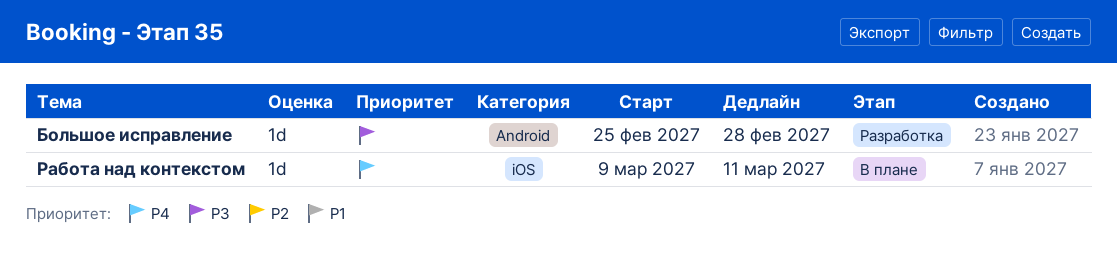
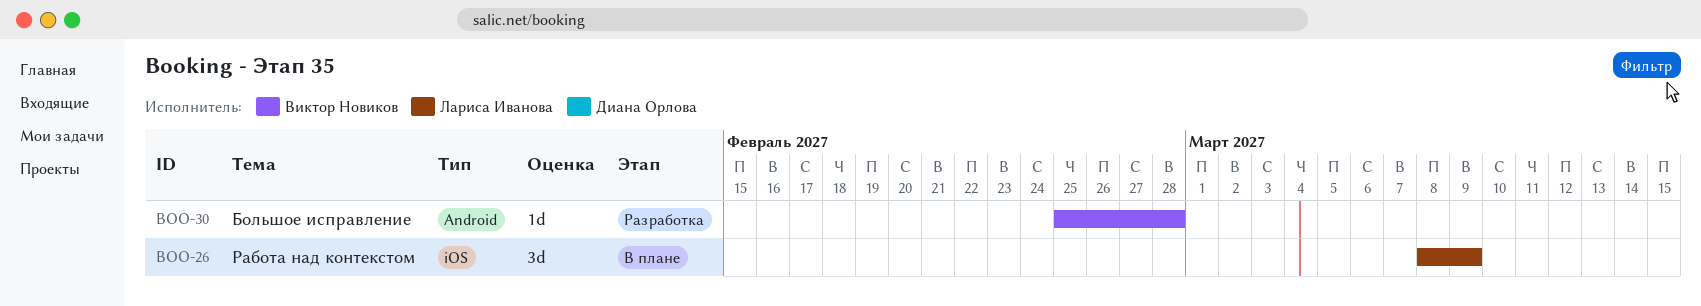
Работа над контекстом, estimate: 1d -> 3d
Работа над контекстом, start: Mar 9 -> Mar 8
Работа над контекстом, due: Mar 11 -> Mar 9

